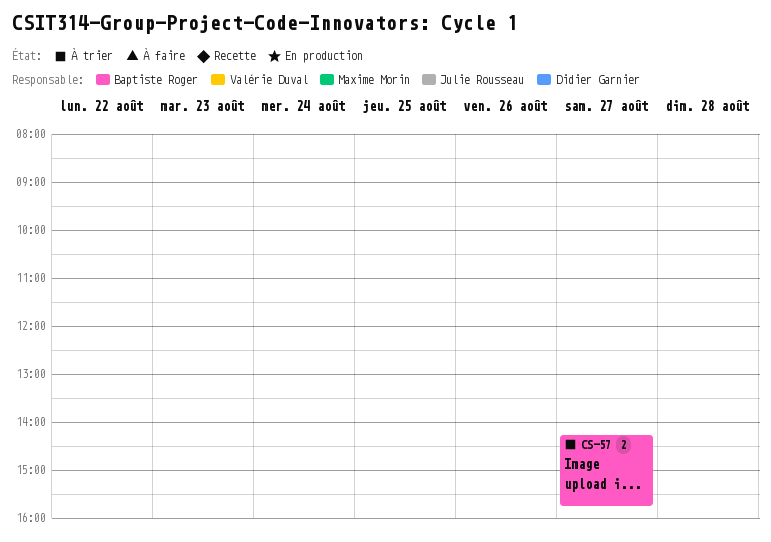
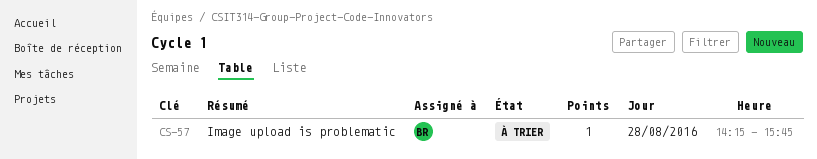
CS-57, estimate: 2 -> 1
CS-57, day: Aug 27 -> Aug 28

